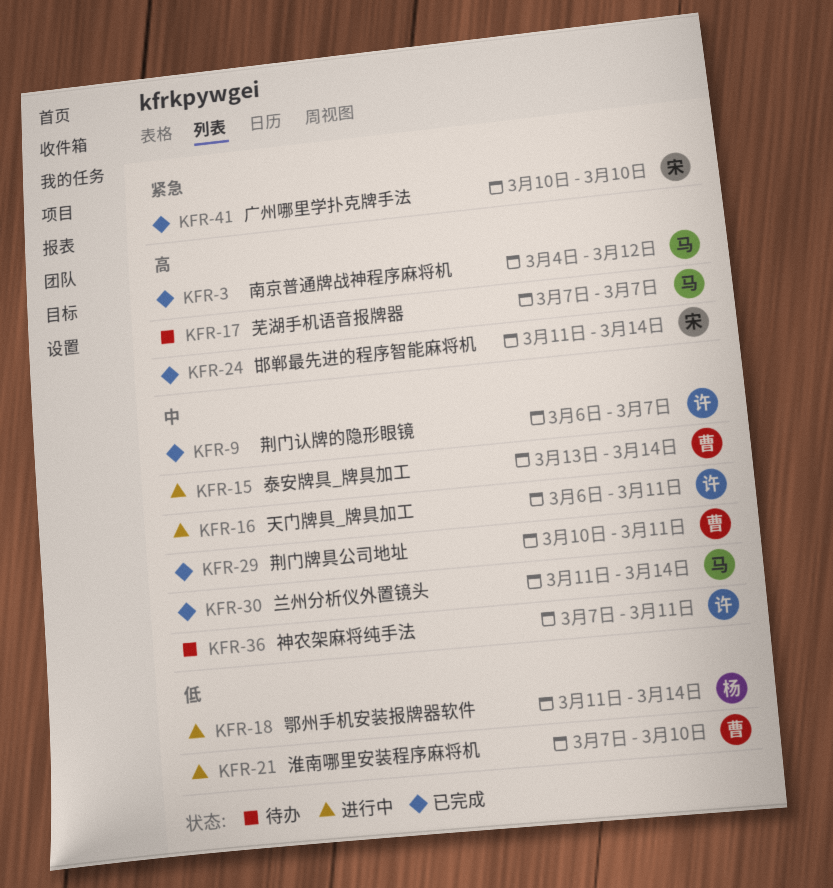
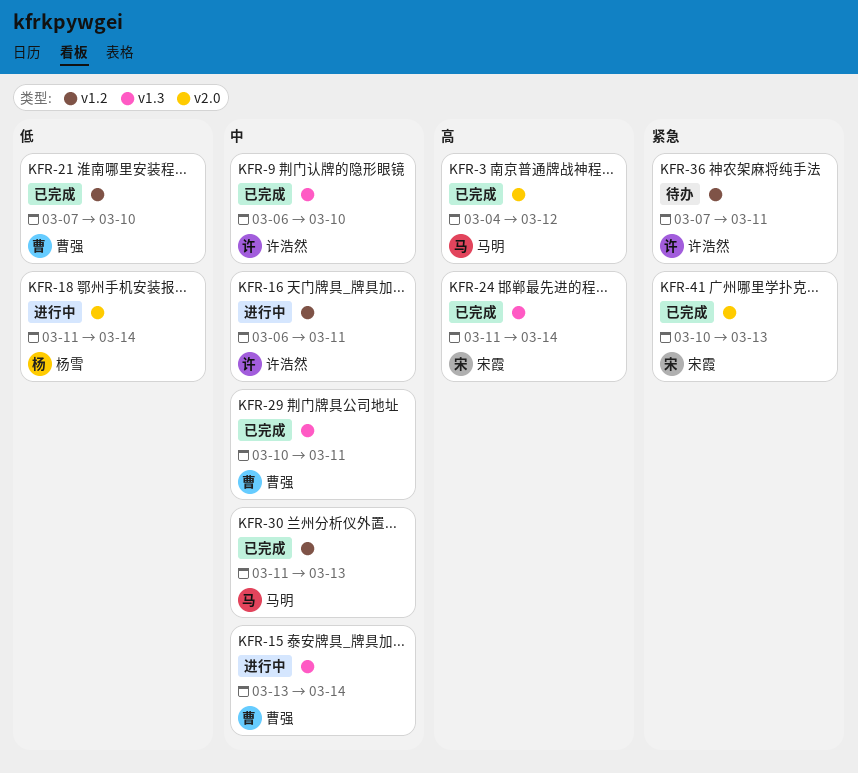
KFR-9, due: Mar 7 -> Mar 10
KFR-17: present -> none
KFR-21, status: 进行中 -> 已完成
KFR-30, due: Mar 14 -> Mar 13
KFR-36, priority: 中 -> 紧急
KFR-41, due: Mar 10 -> Mar 13

